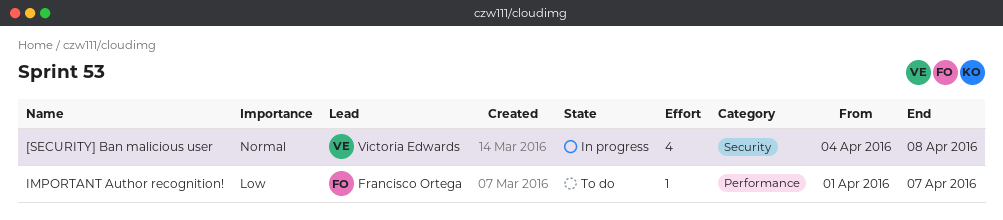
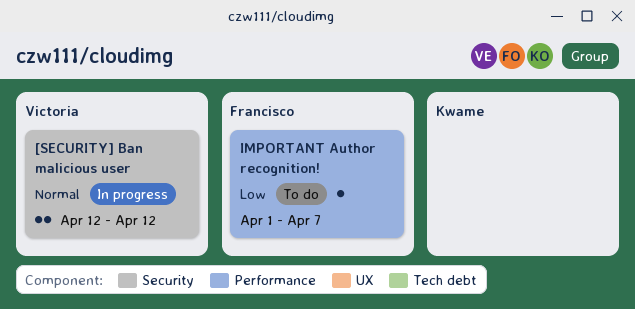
[SECURITY] Ban malicious user, estimate: 4 -> 2
[SECURITY] Ban malicious user, start: Apr 4 -> Apr 12
[SECURITY] Ban malicious user, due: Apr 8 -> Apr 12

